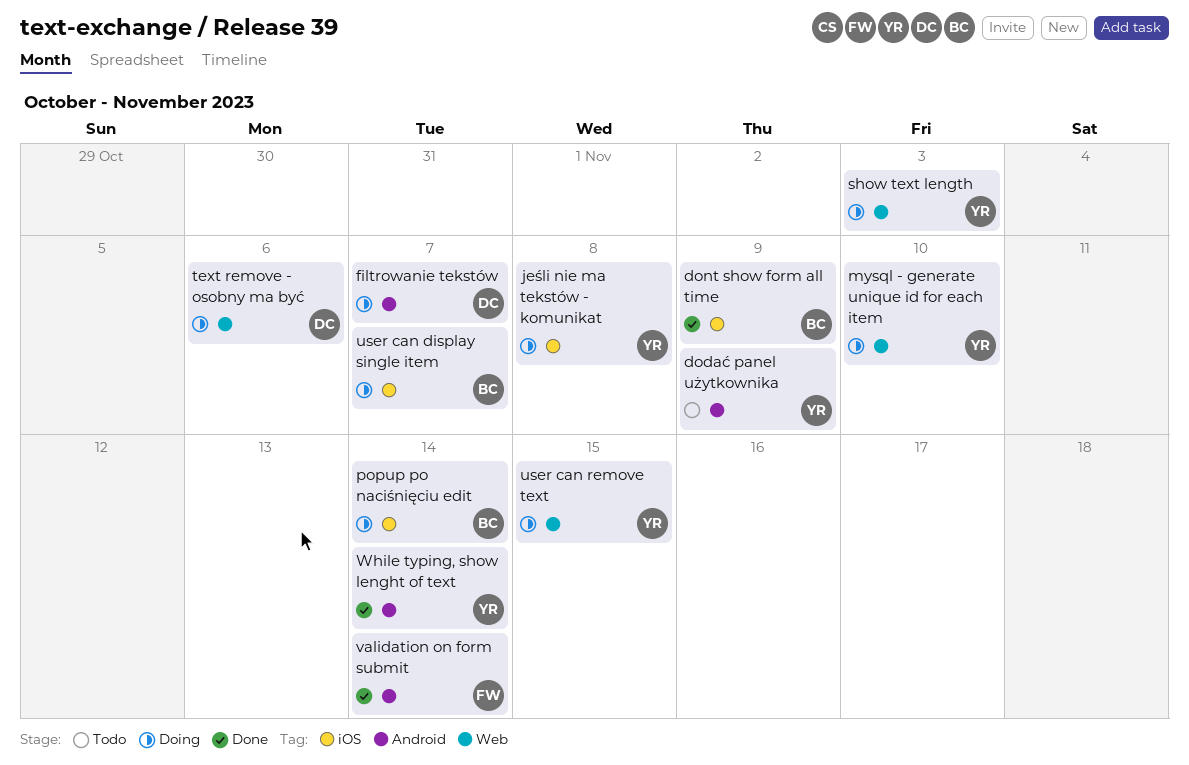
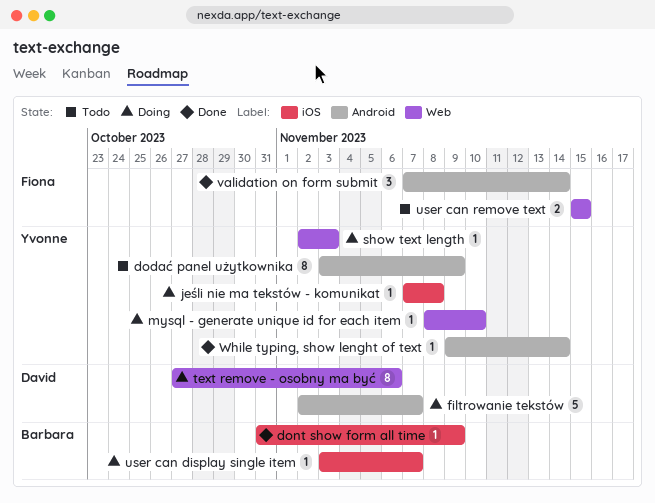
popup po naciśnięciu edit: present -> none
user can remove text, status: Doing -> Todo
user can remove text, owner: Yvonne -> Fiona

